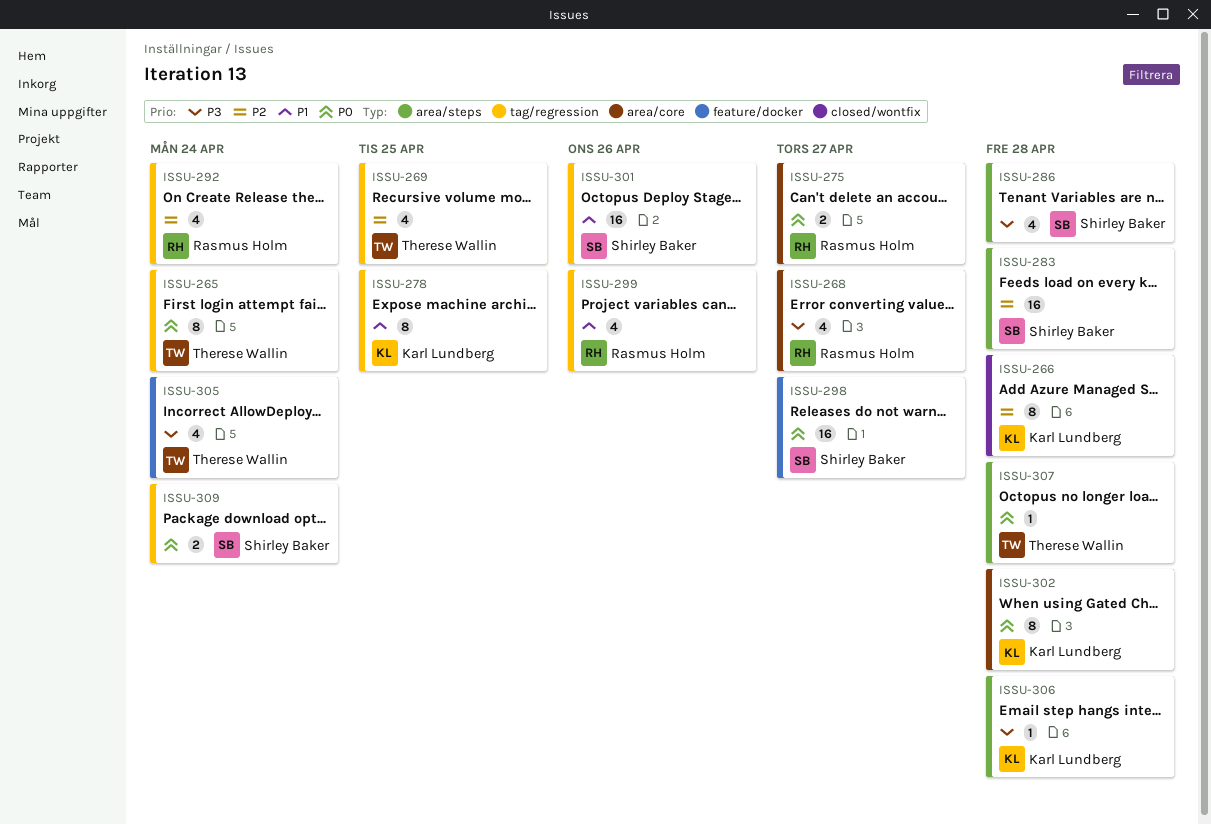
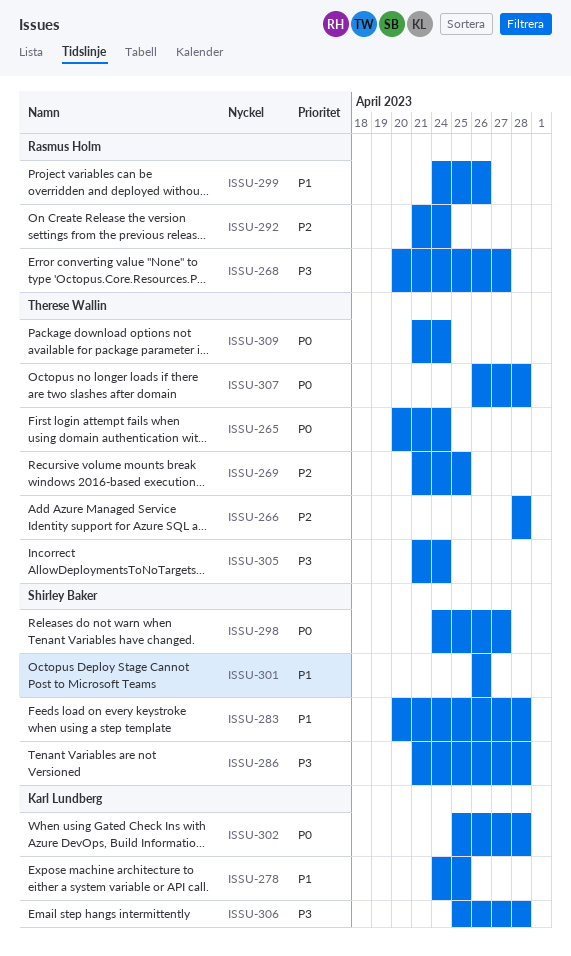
ISSU-266, owner: Karl Lundberg -> Therese Wallin
ISSU-275: present -> none
ISSU-283, priority: P2 -> P1
ISSU-309, owner: Shirley Baker -> Therese Wallin

